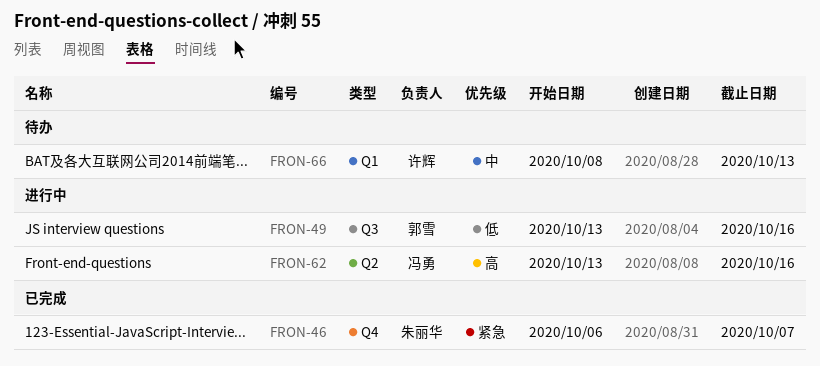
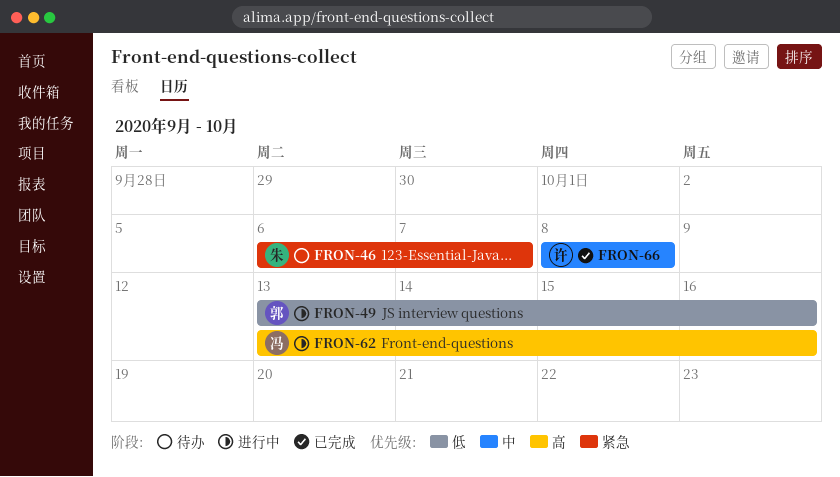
FRON-46, status: 已完成 -> 待办
FRON-66, status: 待办 -> 已完成
FRON-66, due: Oct 13 -> Oct 8

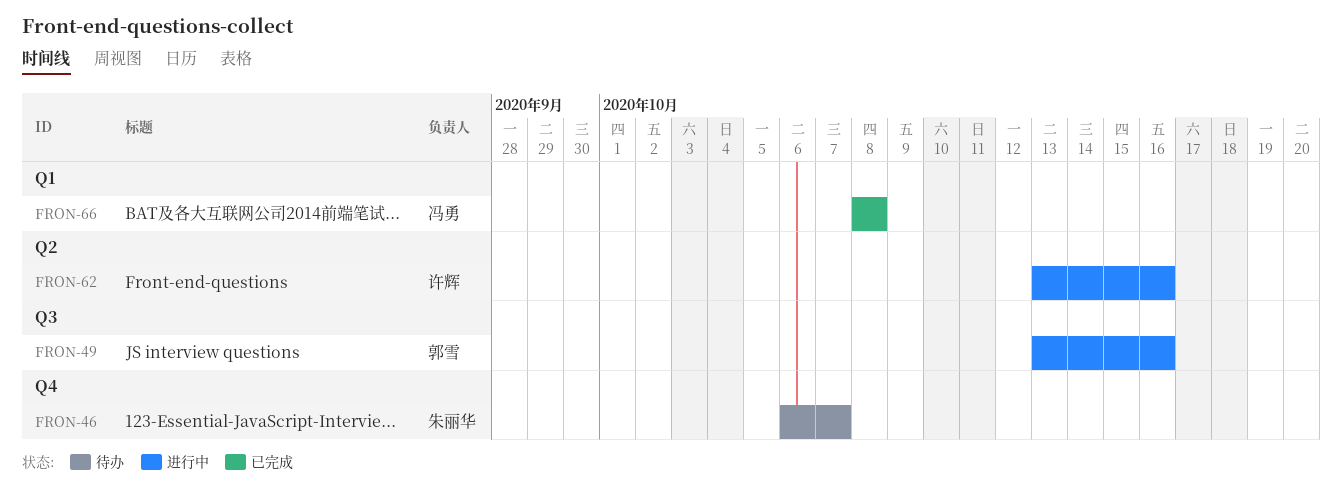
FRON-62, owner: 冯勇 -> 许辉
FRON-66, owner: 许辉 -> 冯勇

